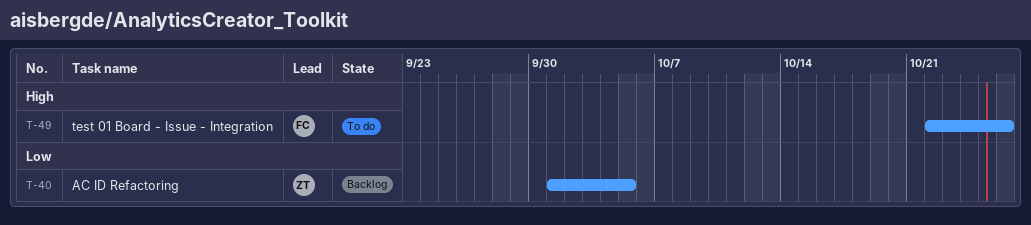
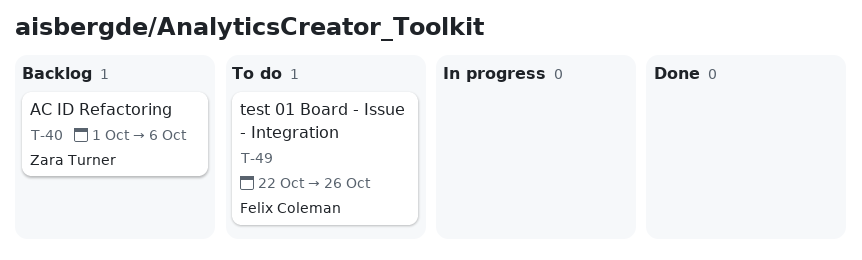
T-40, due: Oct 5 -> Oct 6

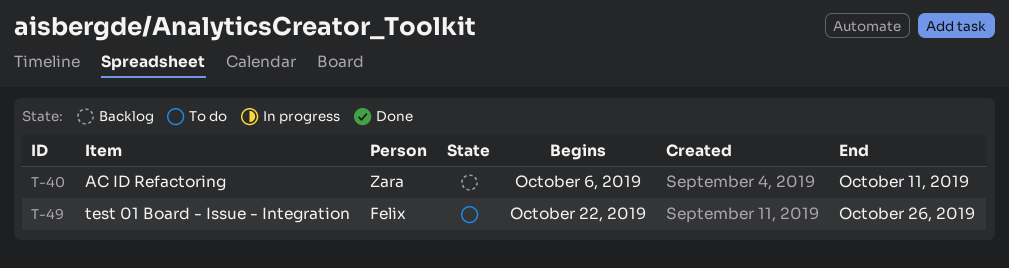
T-40, start: Oct 1 -> Oct 6
T-40, due: Oct 6 -> Oct 11

